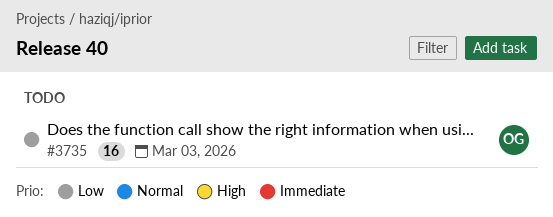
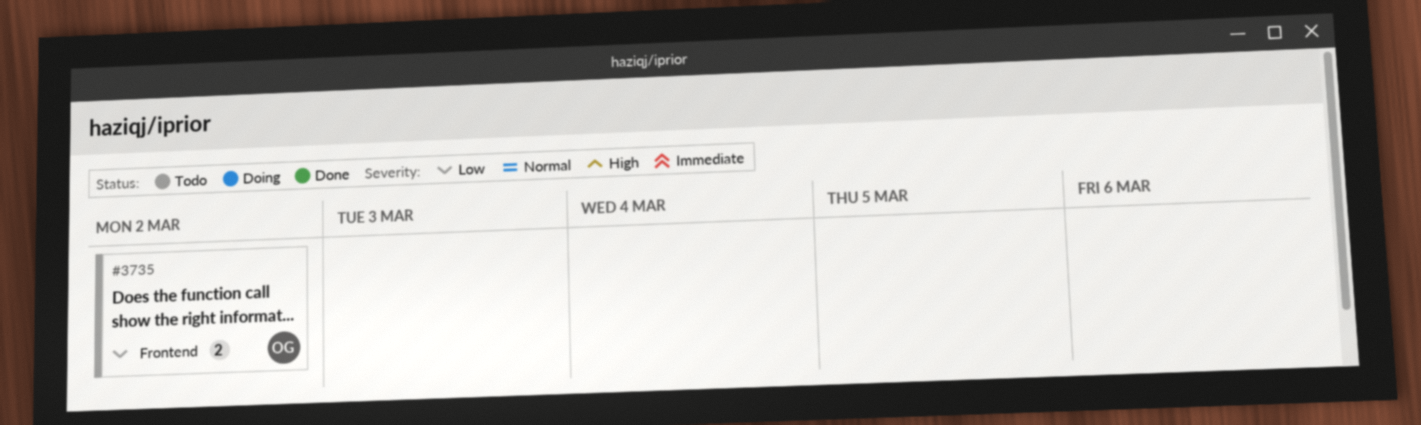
#3735, estimate: 16 -> 2
#3735, due: Mar 3 -> Mar 2

